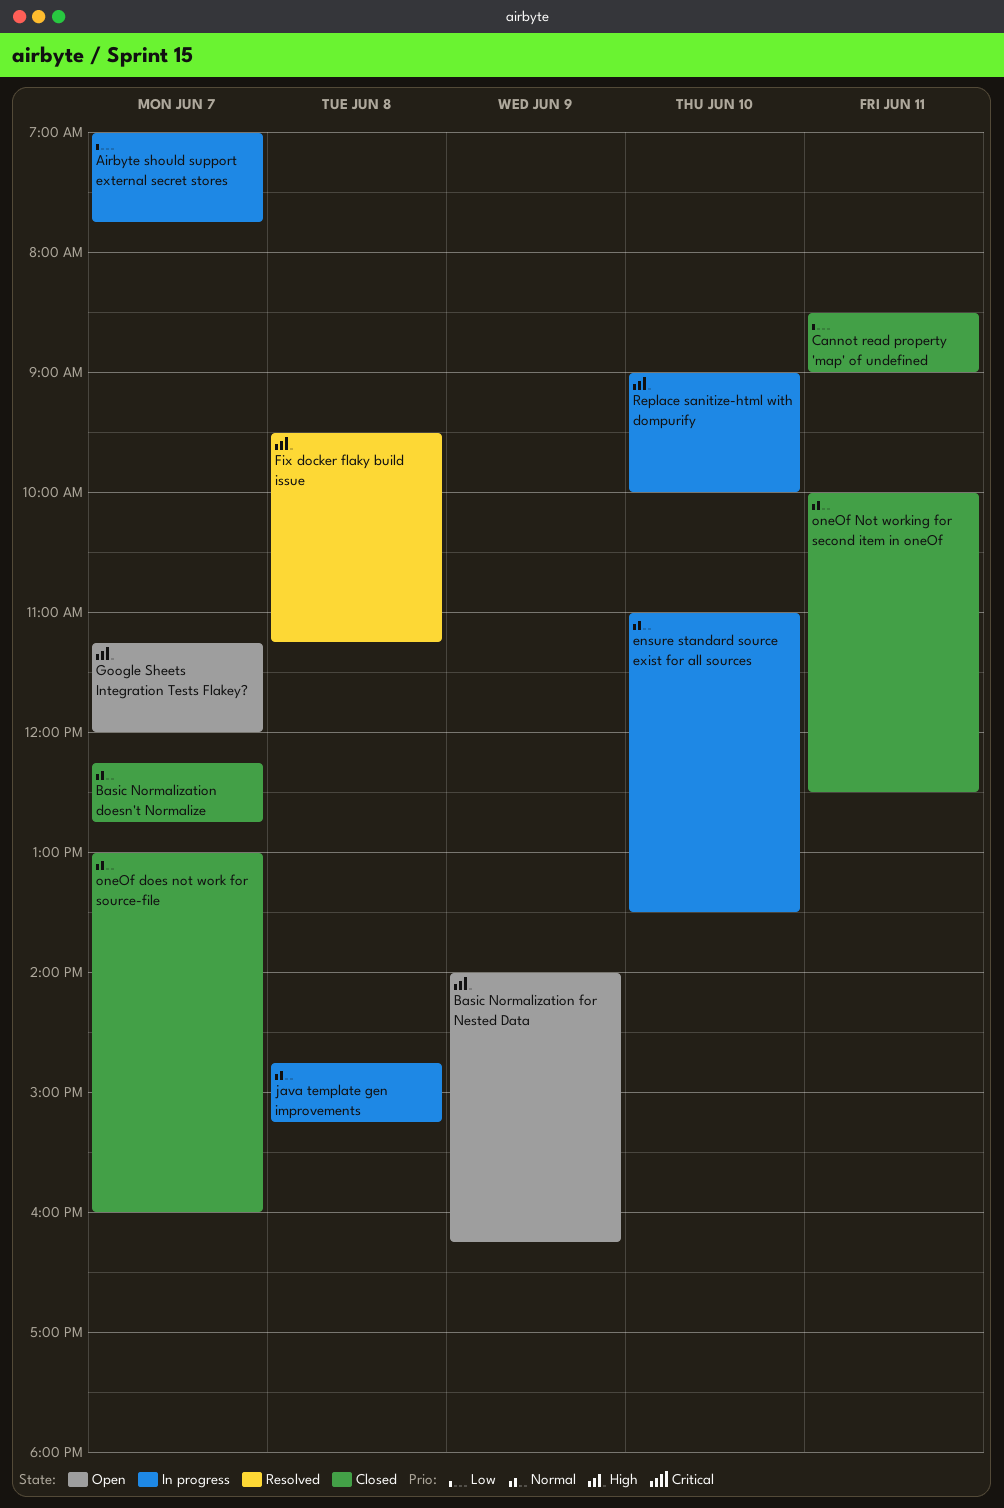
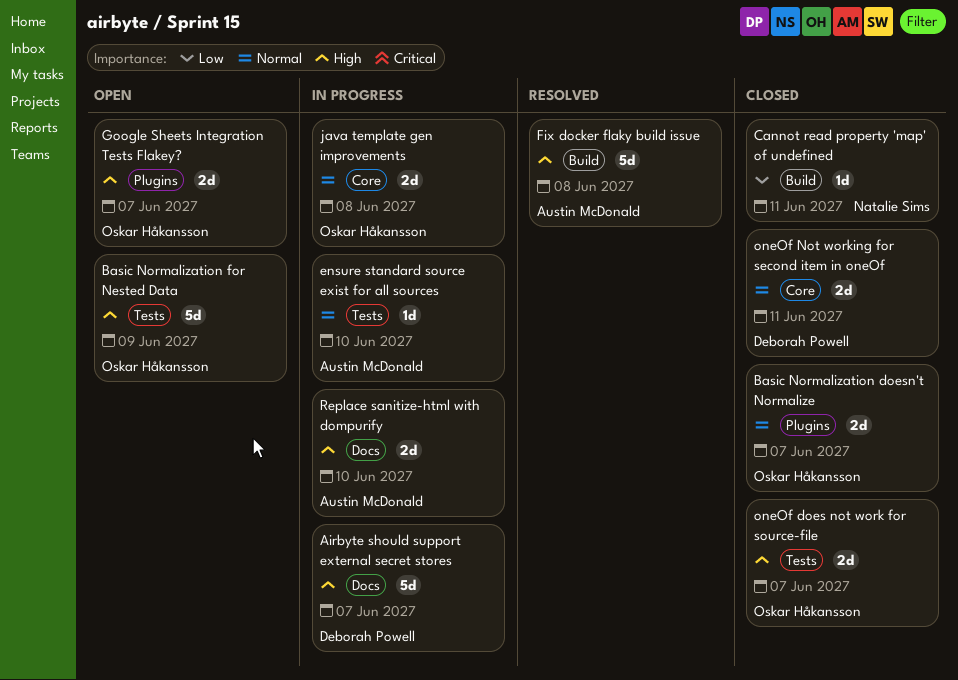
Airbyte should support external secret stores, priority: Low -> High
oneOf does not work for source-file, priority: Normal -> High

